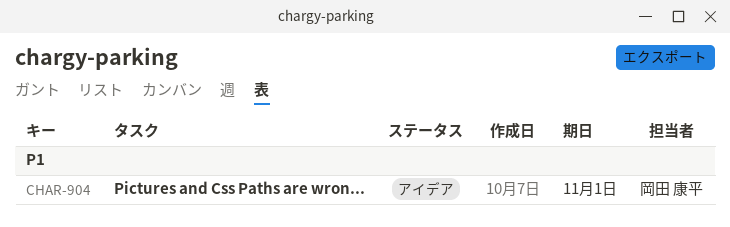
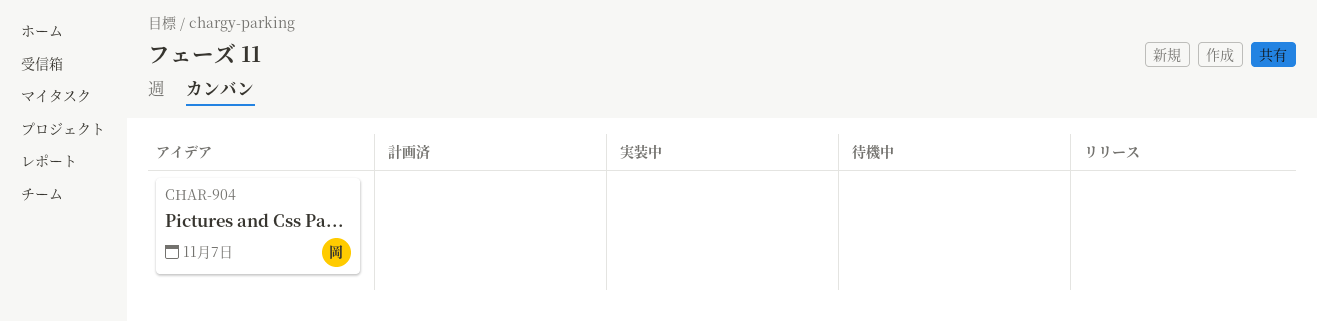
CHAR-904, due: Nov 1 -> Nov 7

